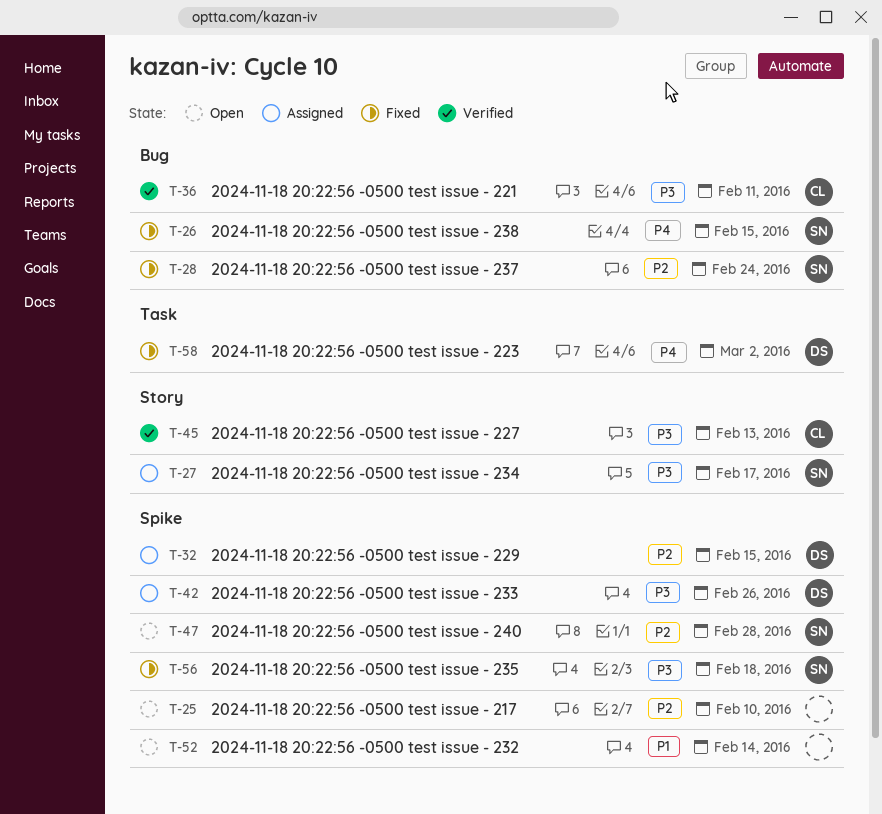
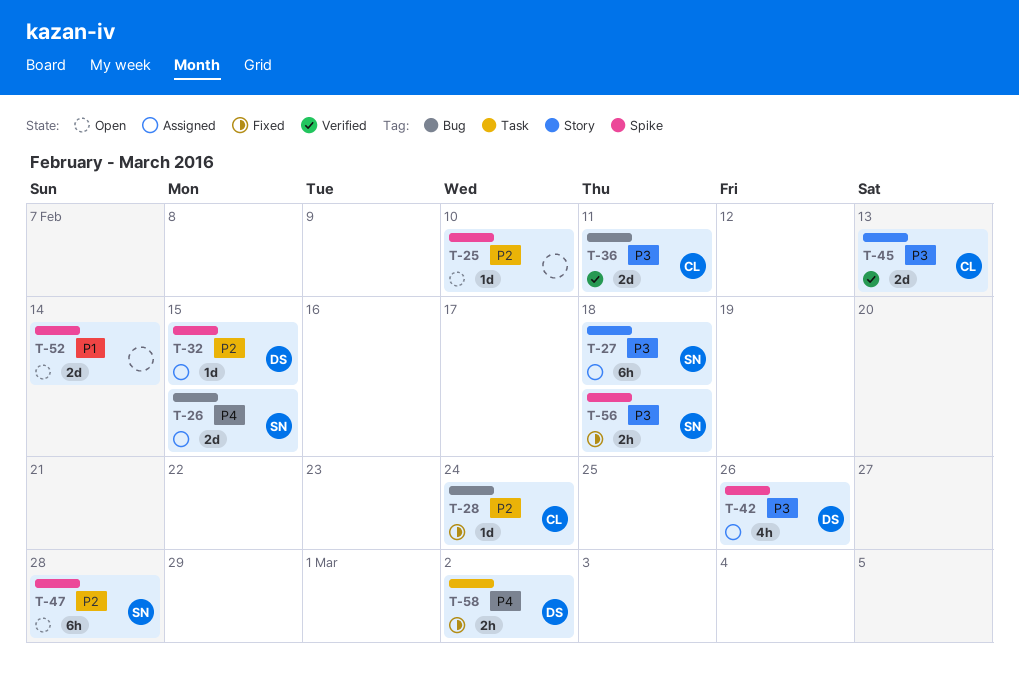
T-26, status: Fixed -> Assigned
T-27, due: Feb 17 -> Feb 18
T-28, owner: SN -> CL

